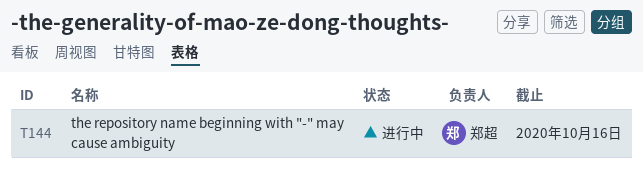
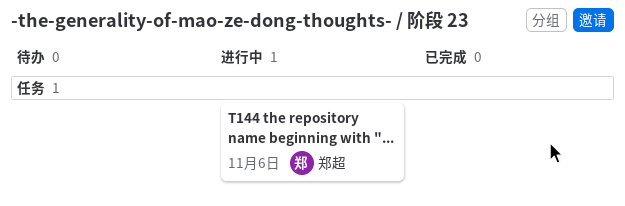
T144, due: Oct 16 -> Nov 6

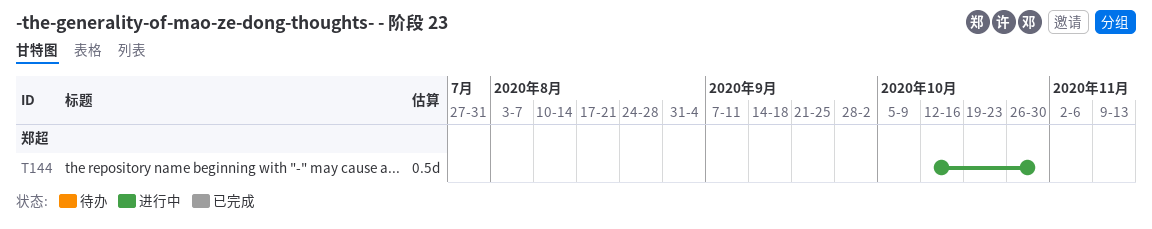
T144, due: Nov 6 -> Oct 30

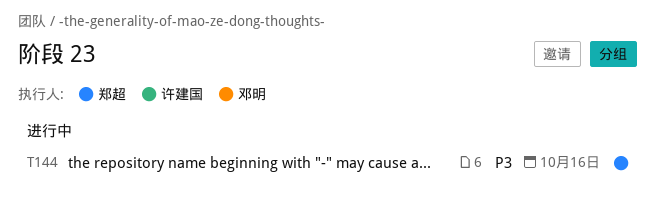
T144, due: Oct 30 -> Oct 16

